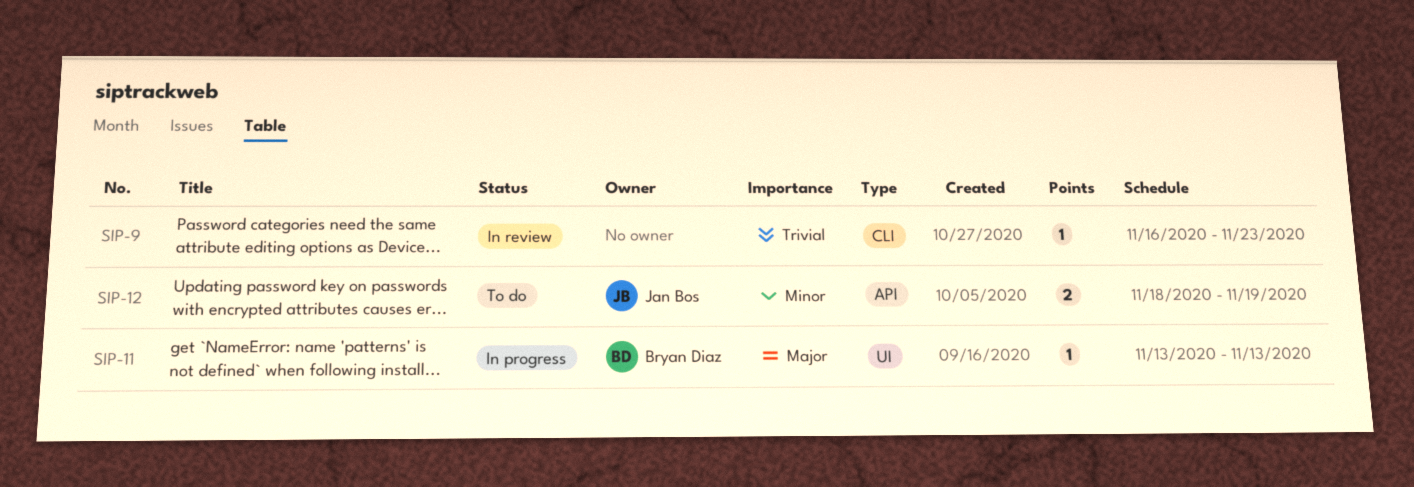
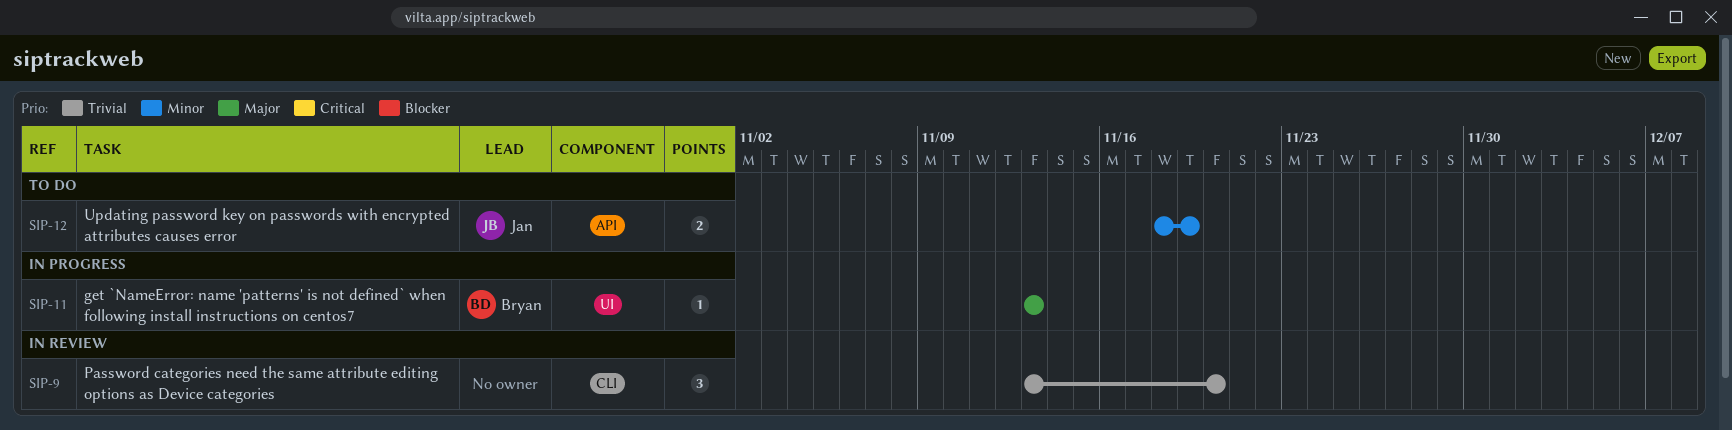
SIP-9, estimate: 1 -> 3
SIP-9, start: Nov 16 -> Nov 13
SIP-9, due: Nov 23 -> Nov 20

